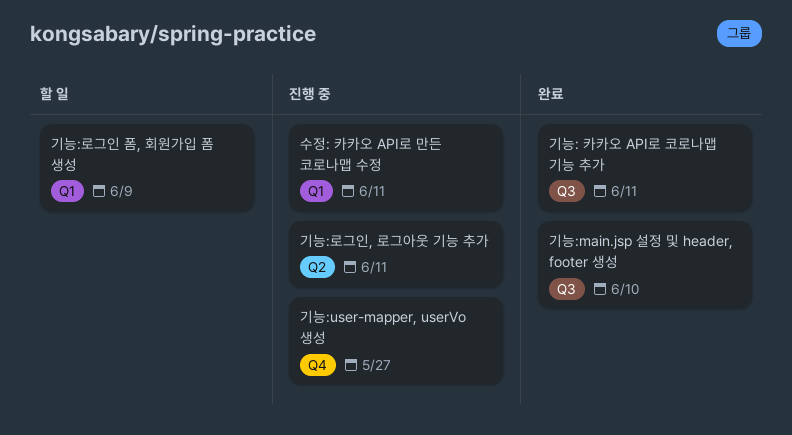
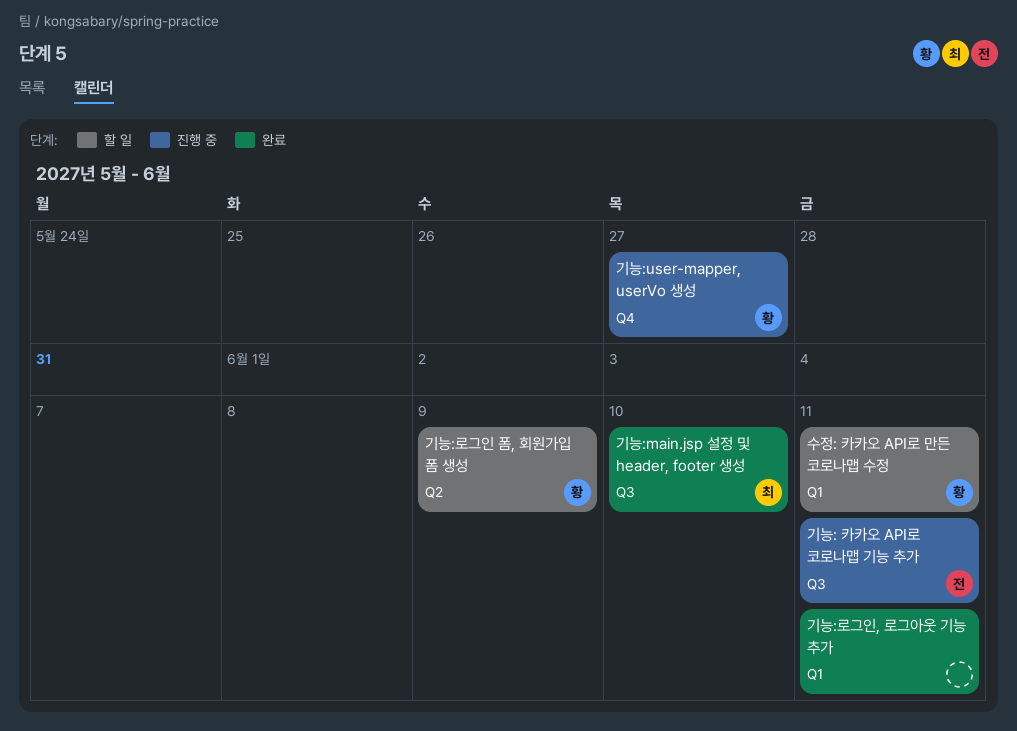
기능: 카카오 API로 코로나맵 기능 추가, status: 완료 -> 진행 중
기능:로그인 폼, 회원가입 폼 생성, label: Q1 -> Q2
기능:로그인, 로그아웃 기능 추가, status: 진행 중 -> 완료
기능:로그인, 로그아웃 기능 추가, label: Q2 -> Q1
수정: 카카오 API로 만든 코로나맵 수정, status: 진행 중 -> 할 일

